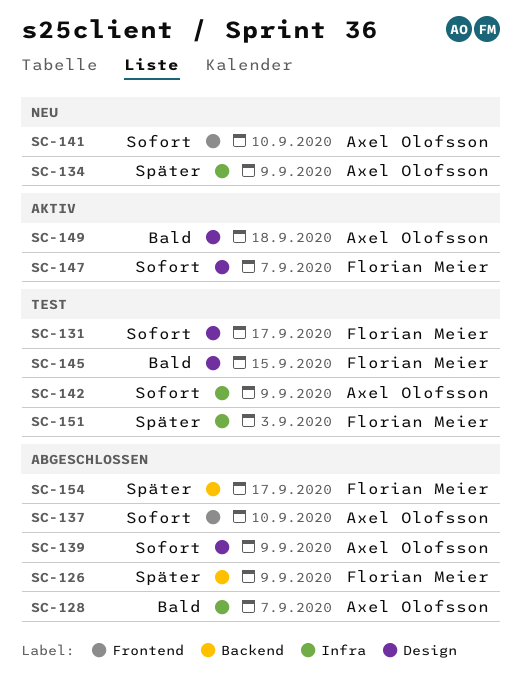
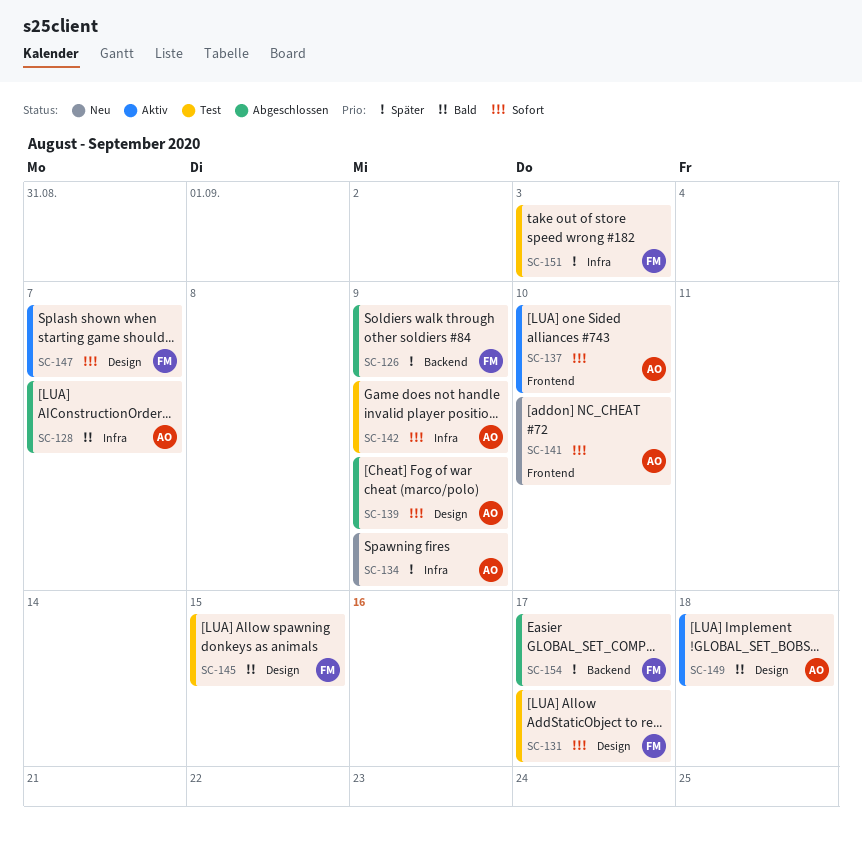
SC-137, status: Abgeschlossen -> Aktiv

